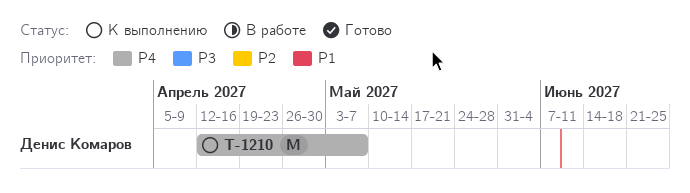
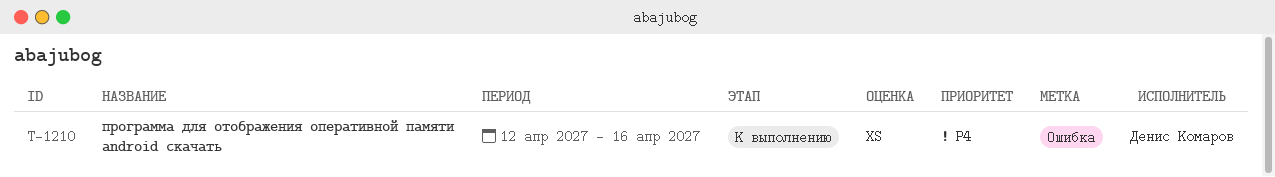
T-1210, estimate: M -> XS
T-1210, due: May 7 -> Apr 16

